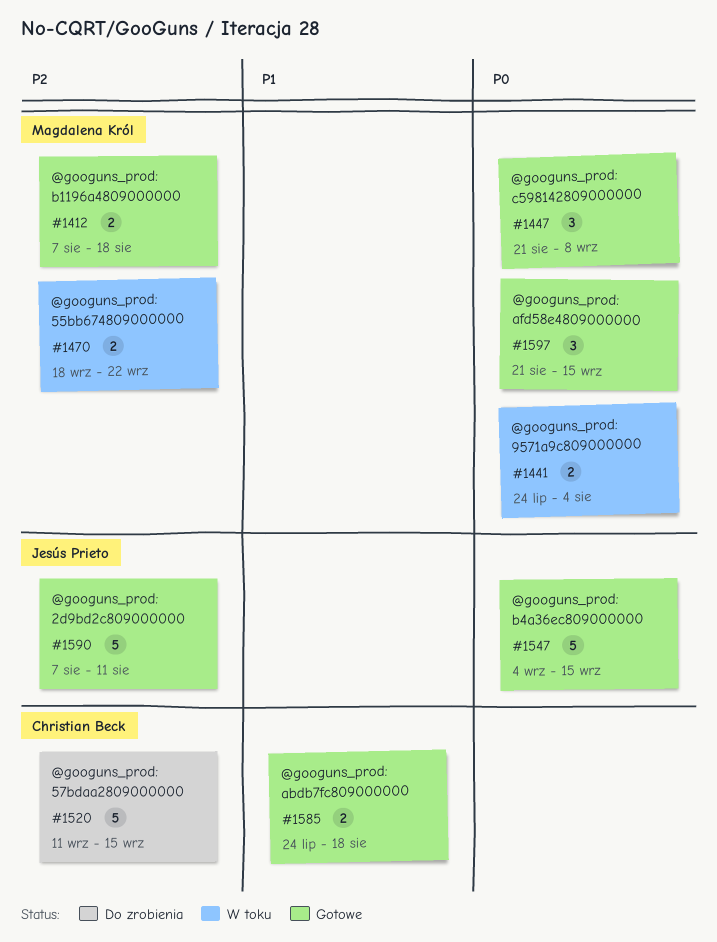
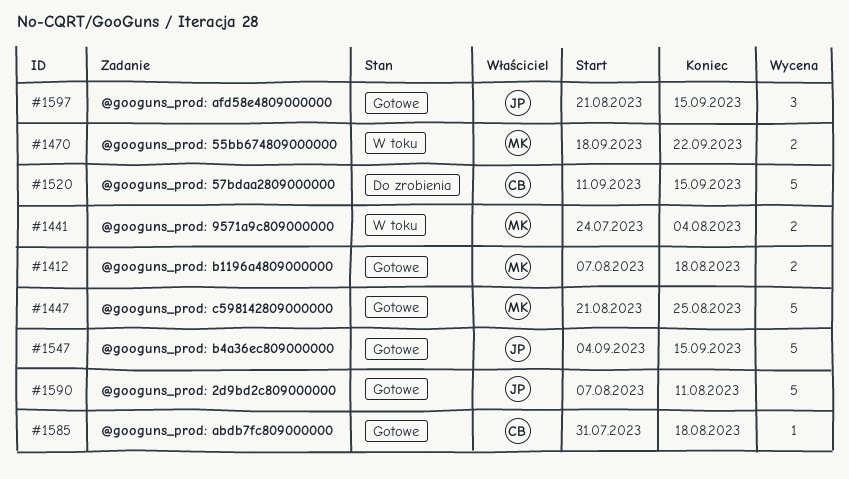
#1447, estimate: 3 -> 5
#1447, due: Sep 8 -> Aug 25
#1585, estimate: 2 -> 1
#1585, start: Jul 24 -> Jul 31
#1597, owner: Magdalena Król -> Jesús Prieto

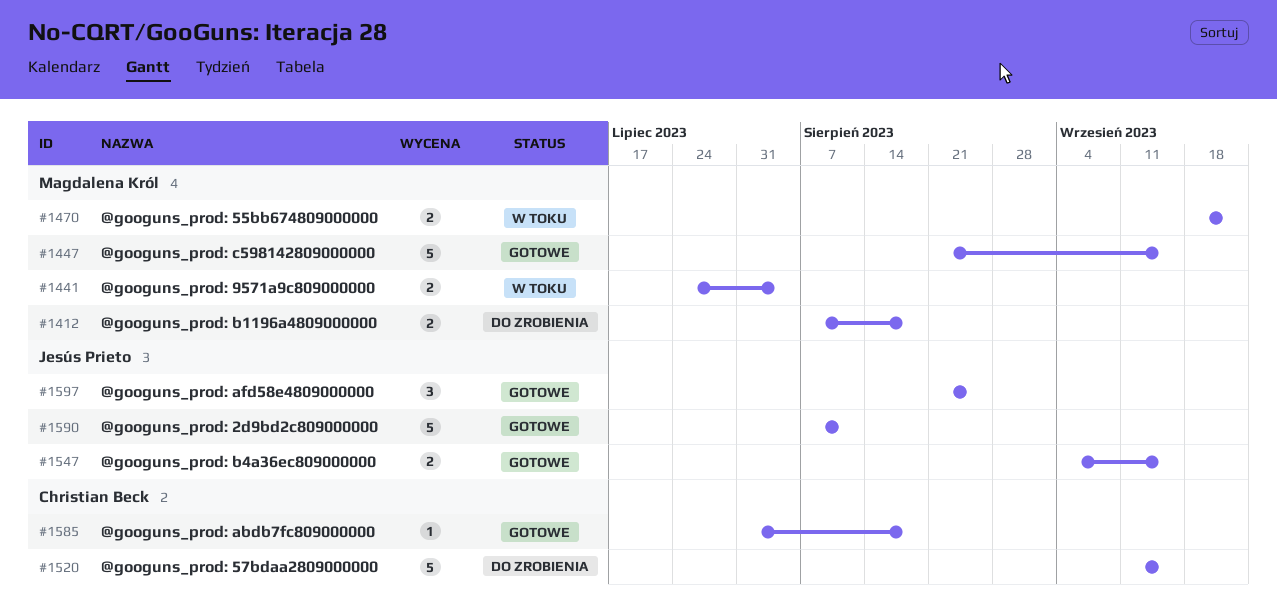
#1412, status: Gotowe -> Do zrobienia
#1447, due: Aug 25 -> Sep 15
#1547, estimate: 5 -> 2
#1597, due: Sep 15 -> Aug 25

